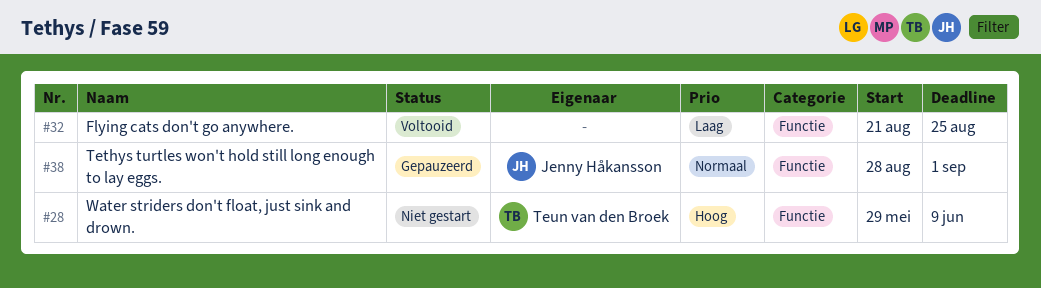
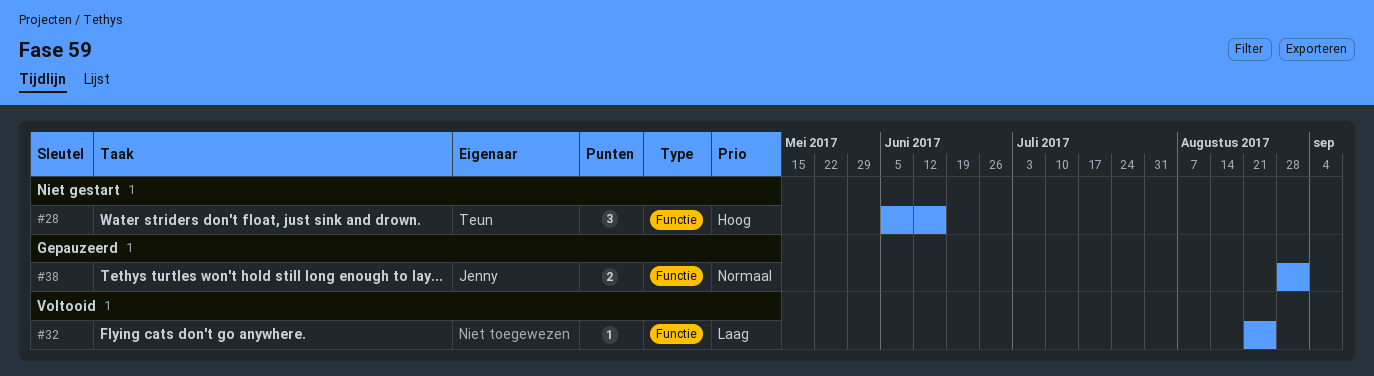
#28, start: May 29 -> Jun 5
#28, due: Jun 9 -> Jun 16

